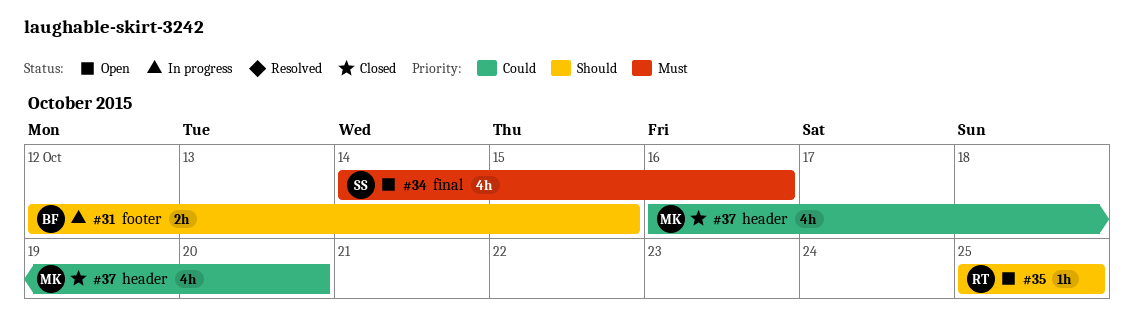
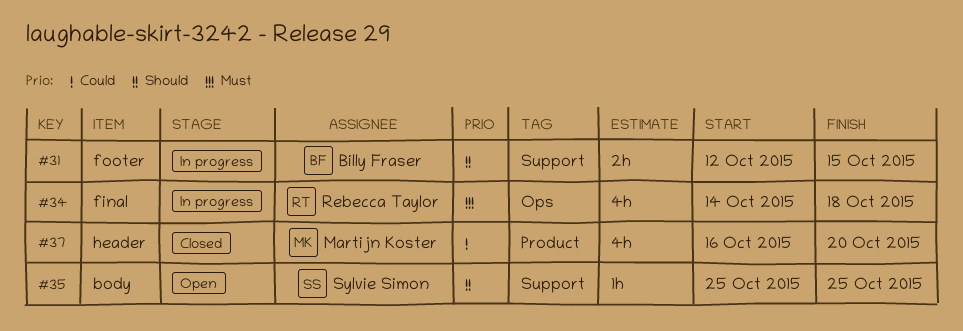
#34, status: Open -> In progress
#34, owner: Sylvie Simon -> Rebecca Taylor
#34, due: Oct 16 -> Oct 18
#35, owner: Rebecca Taylor -> Sylvie Simon

